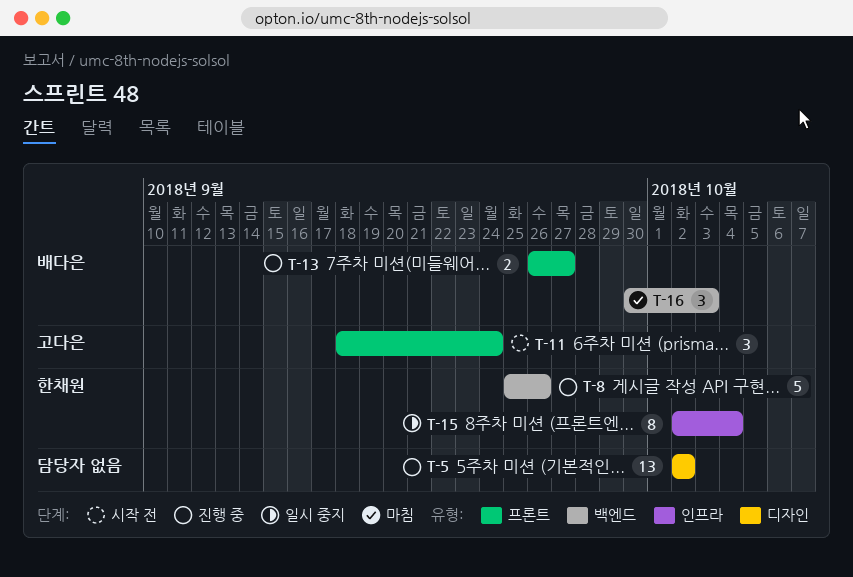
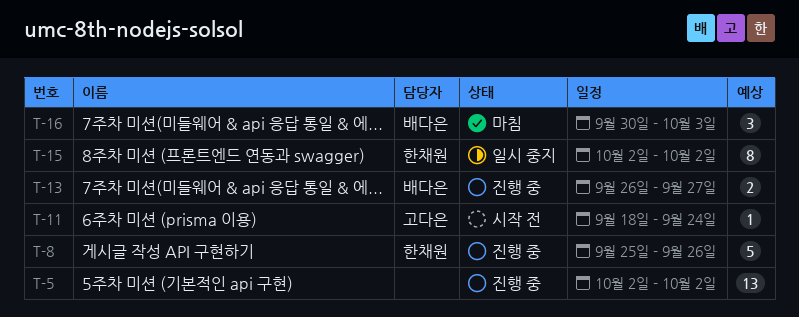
T-11, estimate: 3 -> 1
T-15, due: Oct 4 -> Oct 2

